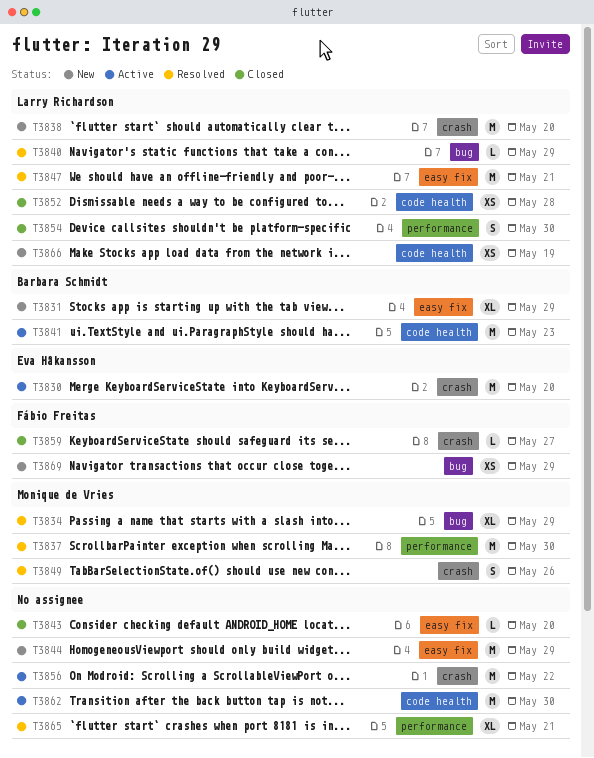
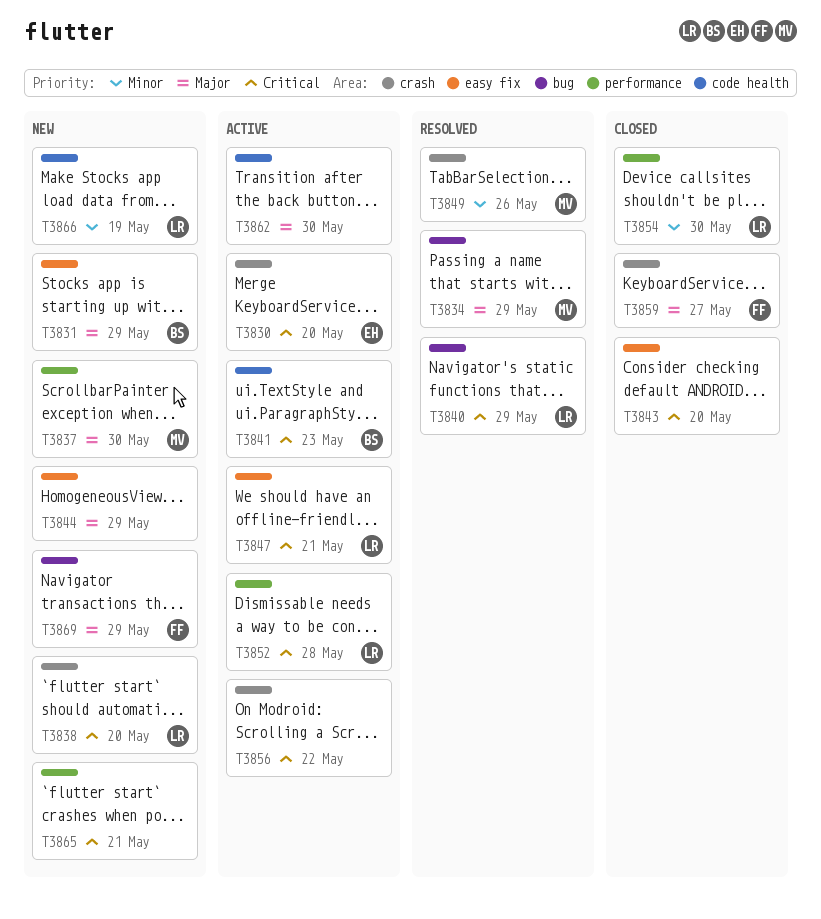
T3837, status: Resolved -> New
T3847, status: Resolved -> Active
T3852, status: Closed -> Active
T3852, label: code health -> performance
T3865, status: Resolved -> New

